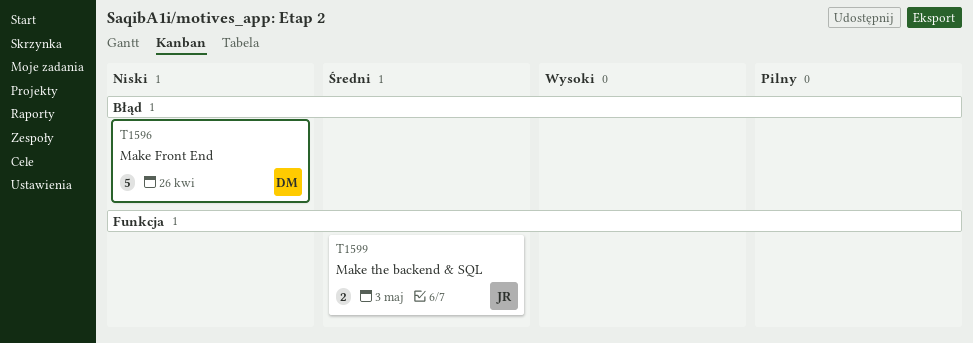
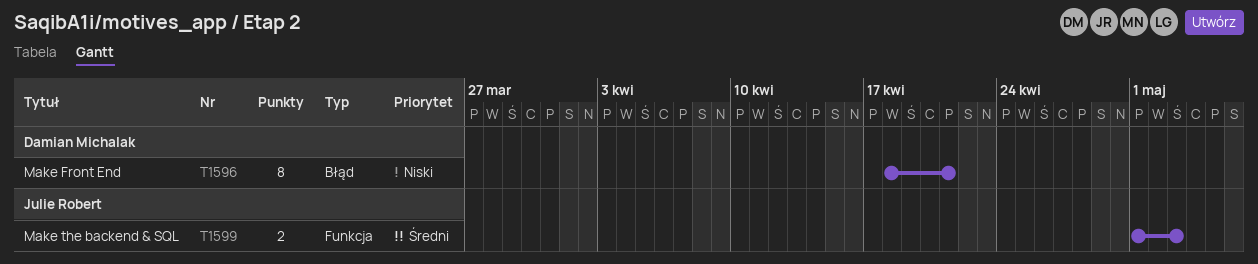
T1596, estimate: 5 -> 8
T1596, due: Apr 26 -> Apr 21

